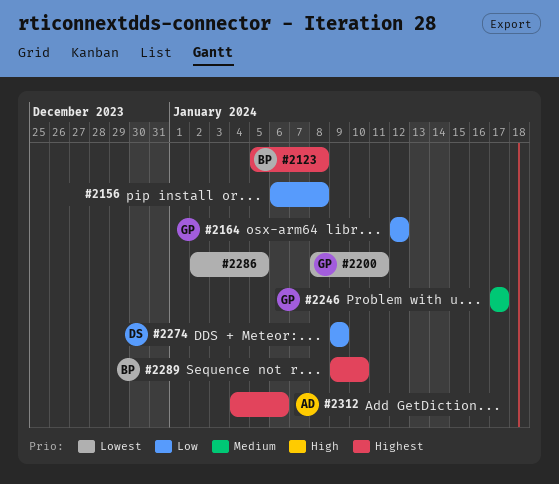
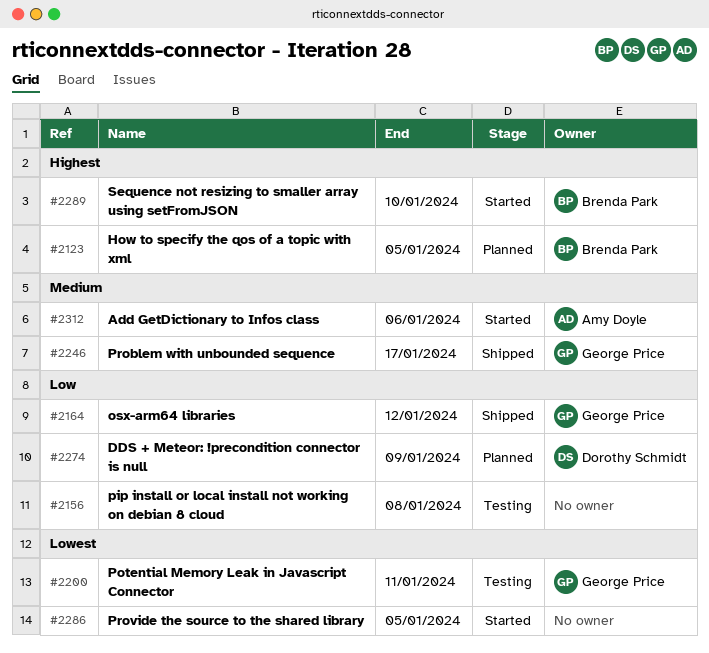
#2123, due: Jan 8 -> Jan 5
#2312, priority: Highest -> Medium

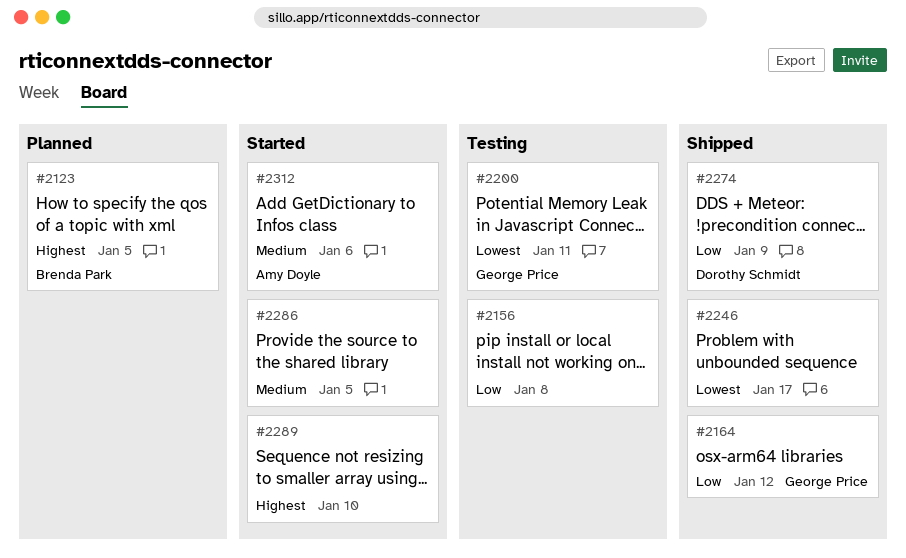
#2246, owner: George Price -> none
#2246, priority: Medium -> Lowest
#2274, status: Planned -> Shipped
#2286, priority: Lowest -> Medium
#2289, owner: Brenda Park -> none

